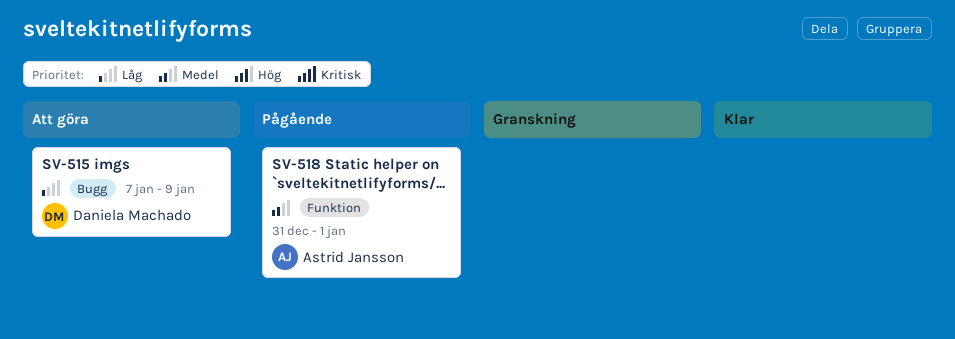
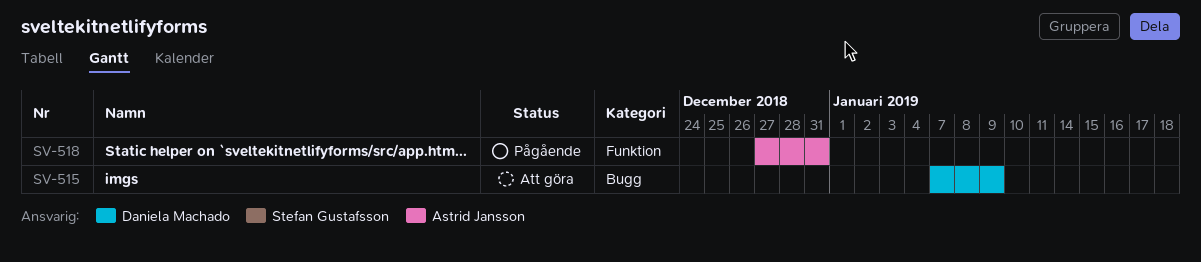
SV-518, start: Dec 31 -> Dec 27
SV-518, due: Jan 1 -> Dec 31

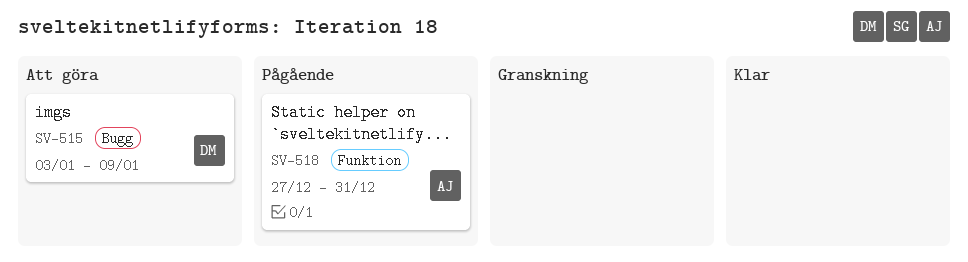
SV-515, start: Jan 7 -> Jan 3

